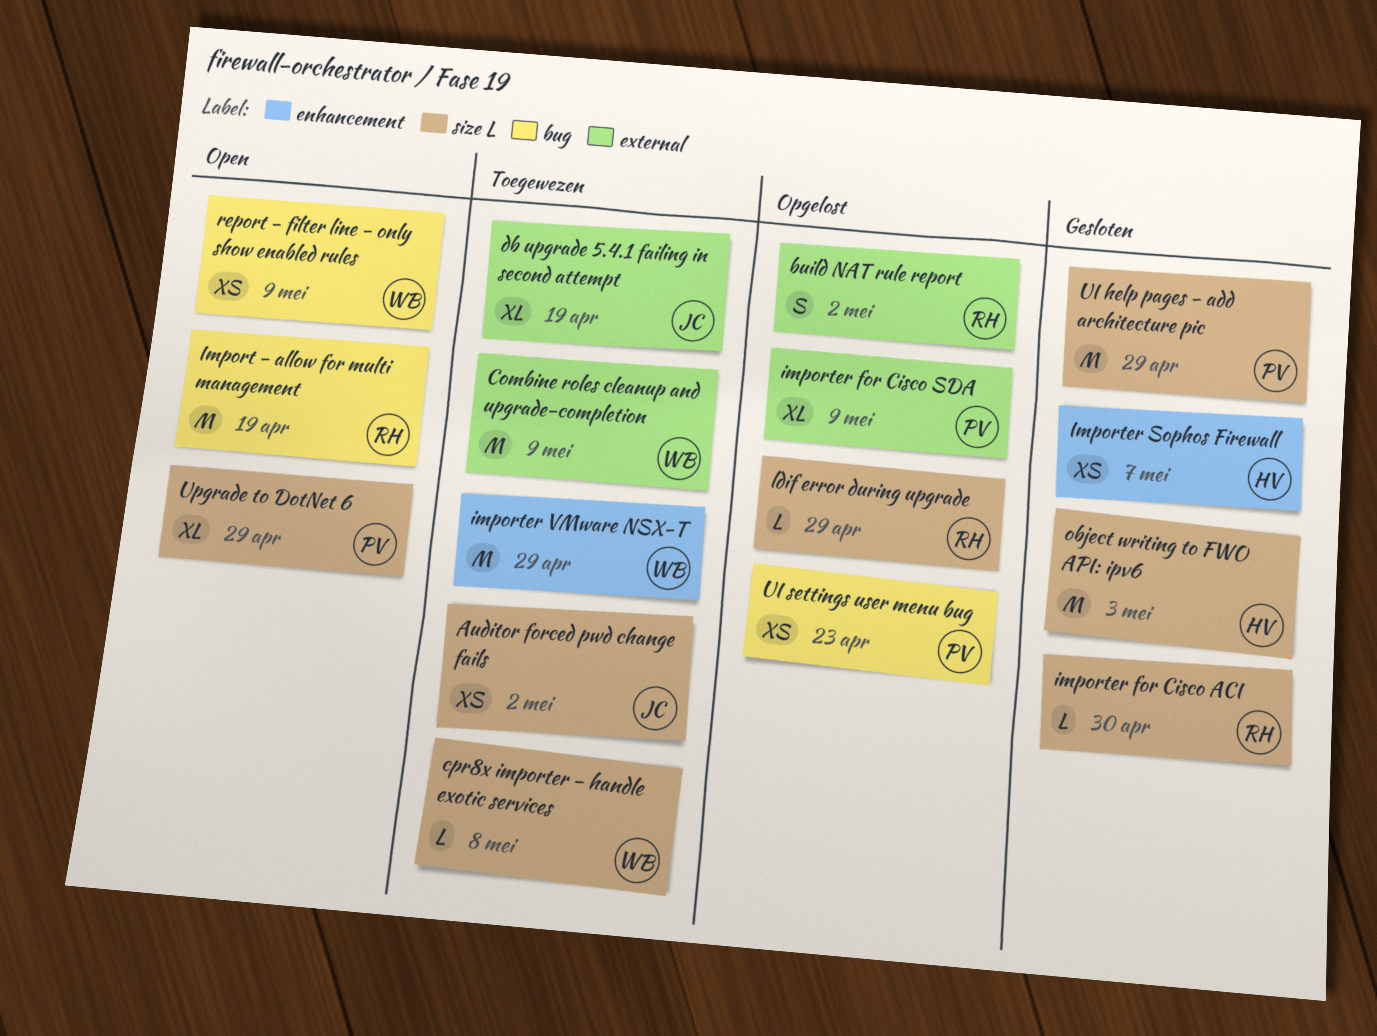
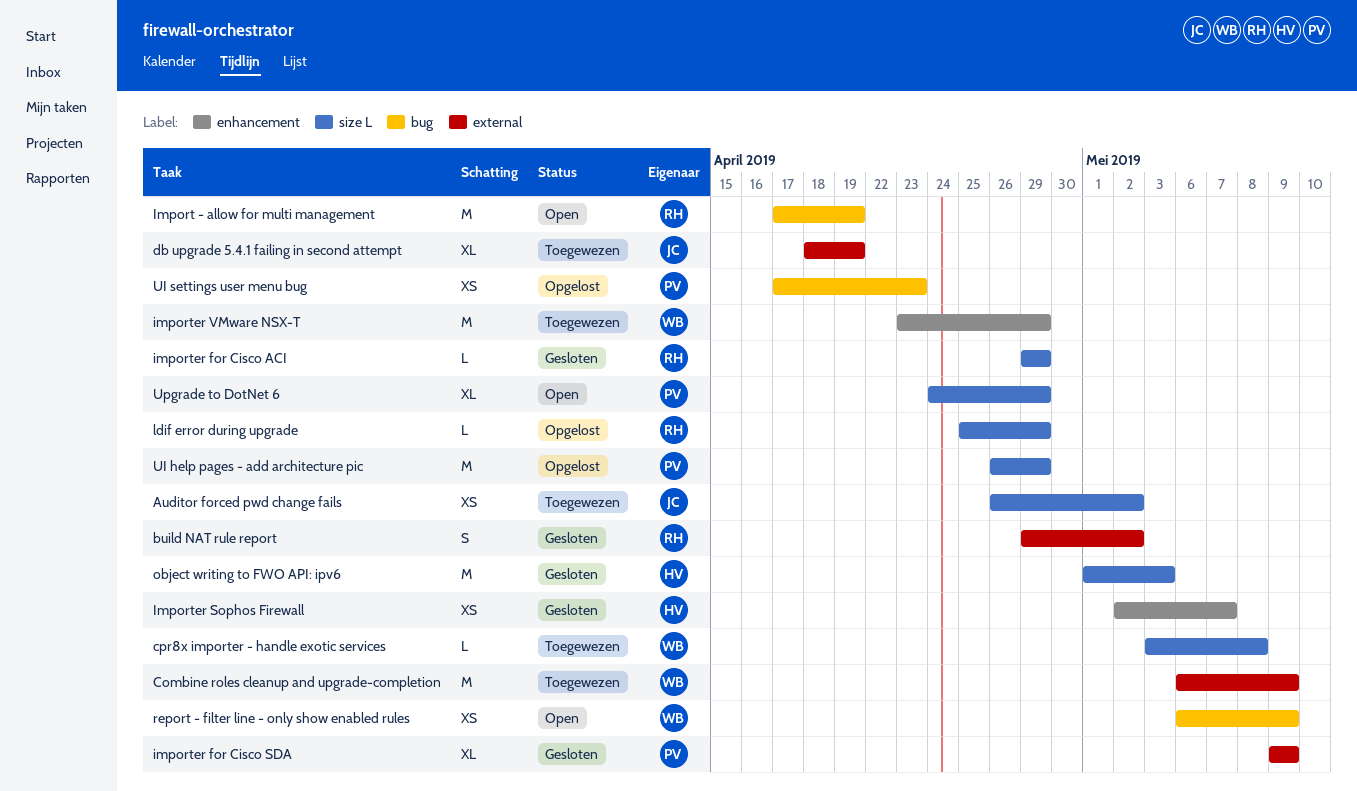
build NAT rule report, status: Opgelost -> Gesloten
importer for Cisco ACI, due: Apr 30 -> Apr 29
importer for Cisco SDA, status: Opgelost -> Gesloten
UI help pages - add architecture pic, status: Gesloten -> Opgelost

